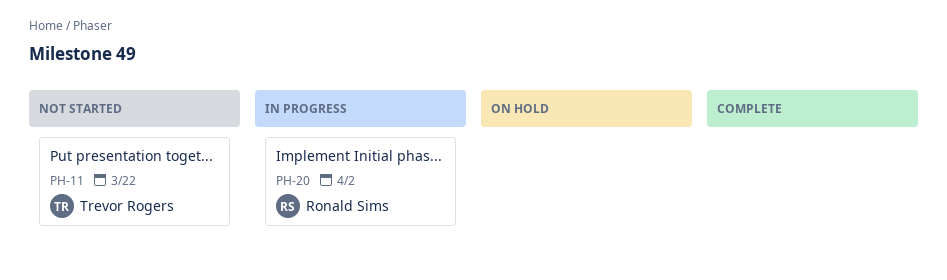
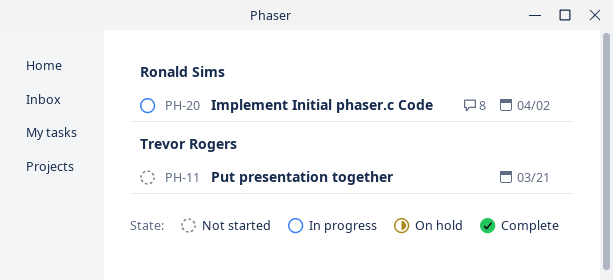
PH-11, due: Mar 22 -> Mar 21

